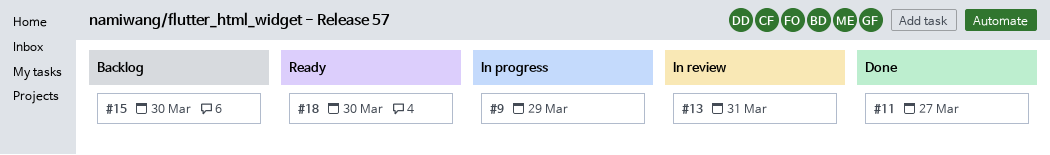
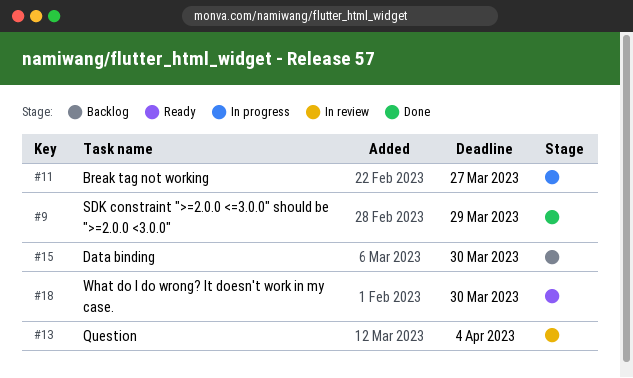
#9, status: In progress -> Done
#11, status: Done -> In progress
#13, due: Mar 31 -> Apr 4

